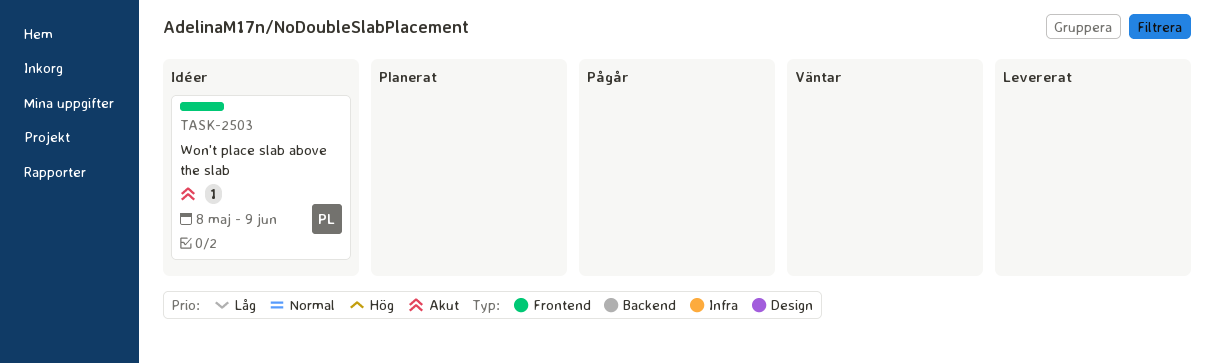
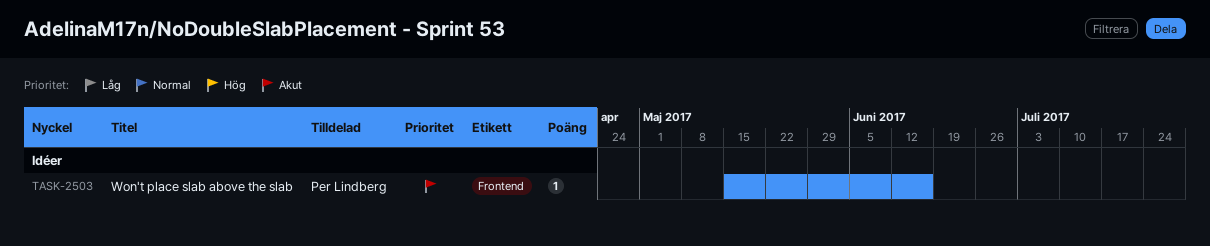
TASK-2503, start: May 8 -> May 15
TASK-2503, due: Jun 9 -> Jun 16

